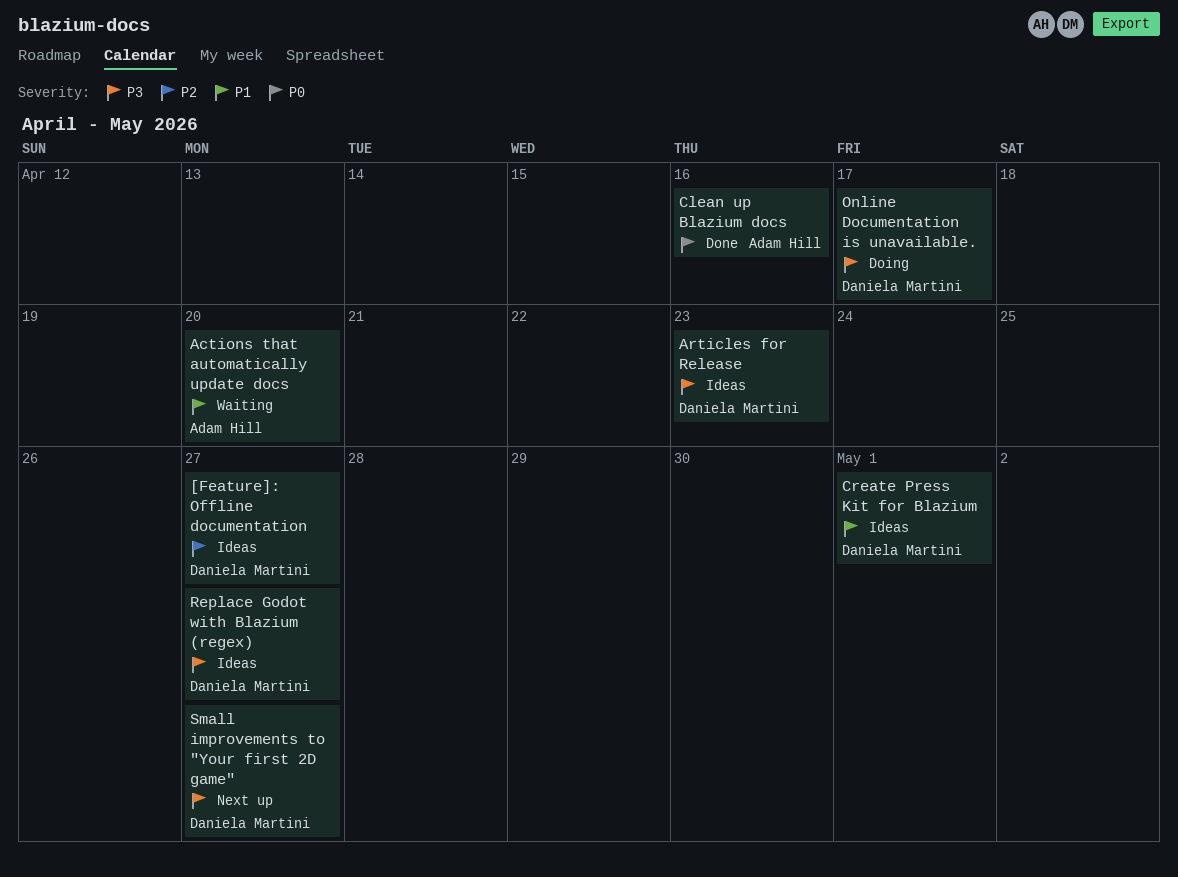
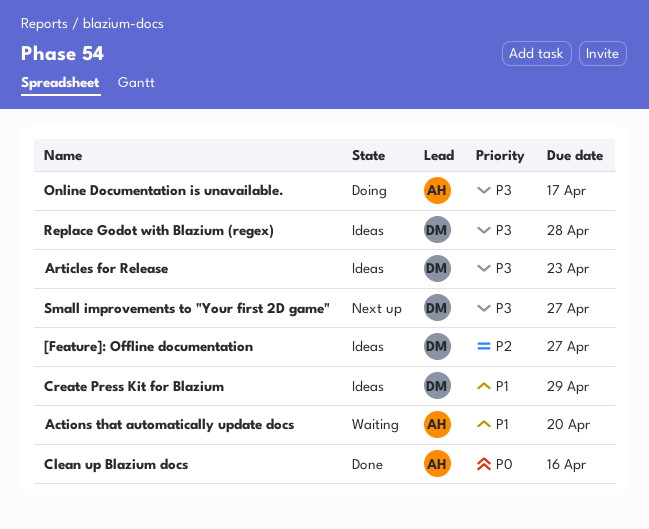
Create Press Kit for Blazium, due: May 1 -> Apr 29
Online Documentation is unavailable., owner: Daniela Martini -> Adam Hill
Replace Godot with Blazium (regex), due: Apr 27 -> Apr 28

